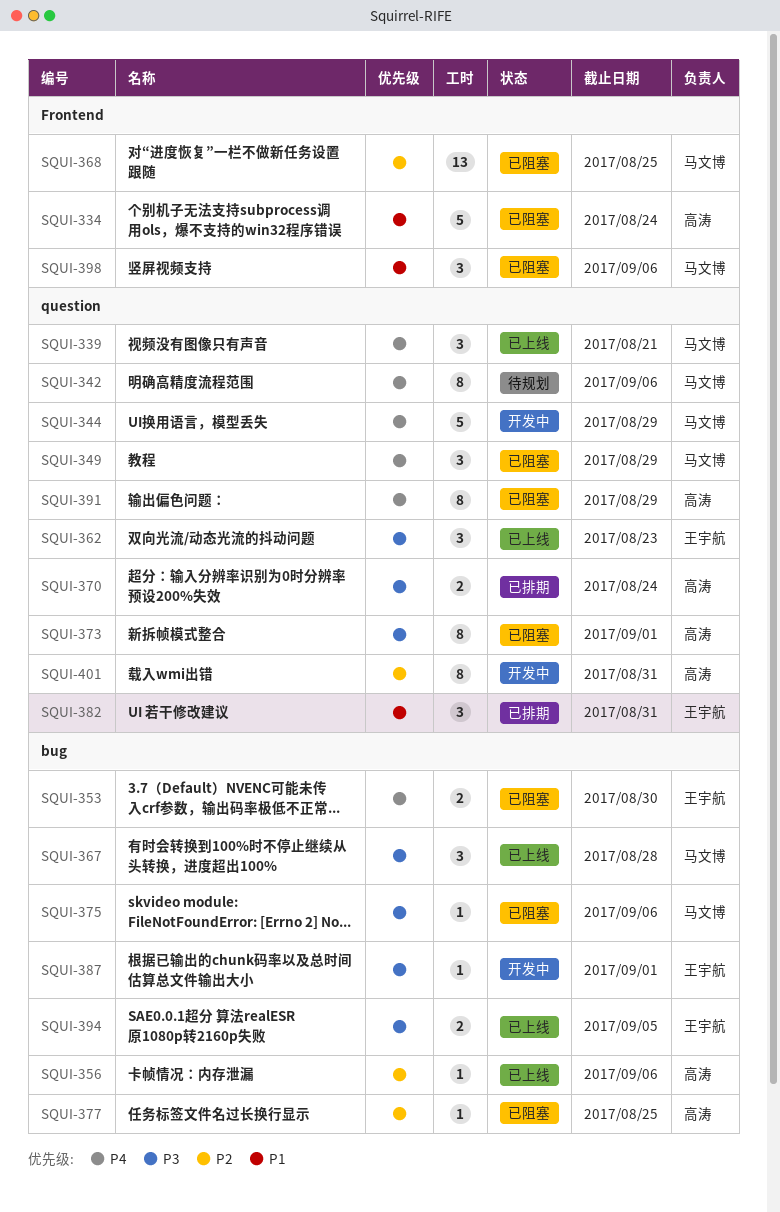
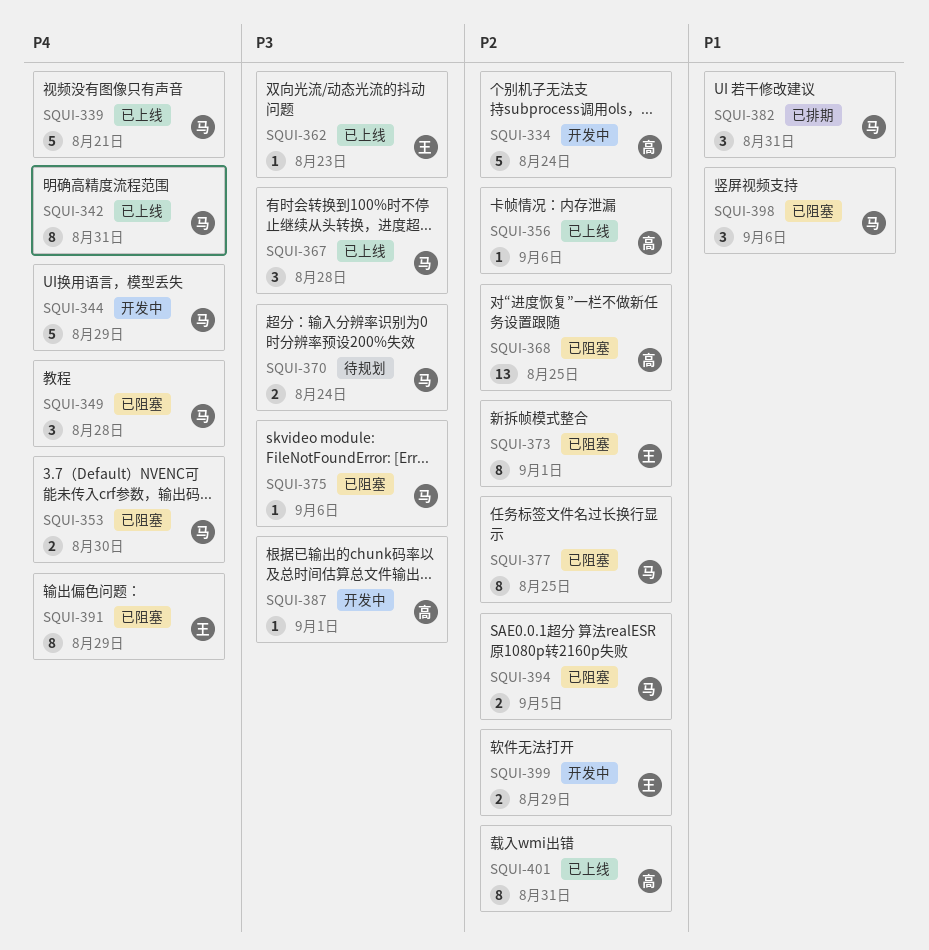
SQUI-334, status: 已阻塞 -> 开发中
SQUI-334, priority: P1 -> P2
SQUI-339, estimate: 3 -> 5
SQUI-342, status: 待规划 -> 已上线
SQUI-342, due: Sep 6 -> Aug 31
SQUI-349, due: Aug 29 -> Aug 28
SQUI-353, owner: 王宇航 -> 马文博
SQUI-362, estimate: 3 -> 1
SQUI-368, owner: 马文博 -> 高涛
SQUI-370, status: 已排期 -> 待规划
SQUI-370, owner: 高涛 -> 马文博
SQUI-373, owner: 高涛 -> 王宇航
SQUI-373, priority: P3 -> P2
SQUI-377, owner: 高涛 -> 马文博
SQUI-377, estimate: 1 -> 8
SQUI-382, owner: 王宇航 -> 马文博
SQUI-387, owner: 王宇航 -> 高涛
SQUI-391, owner: 高涛 -> 王宇航
SQUI-394, status: 已上线 -> 已阻塞
SQUI-394, owner: 王宇航 -> 马文博
SQUI-394, priority: P3 -> P2
SQUI-399: none -> present
SQUI-401, status: 开发中 -> 已上线

